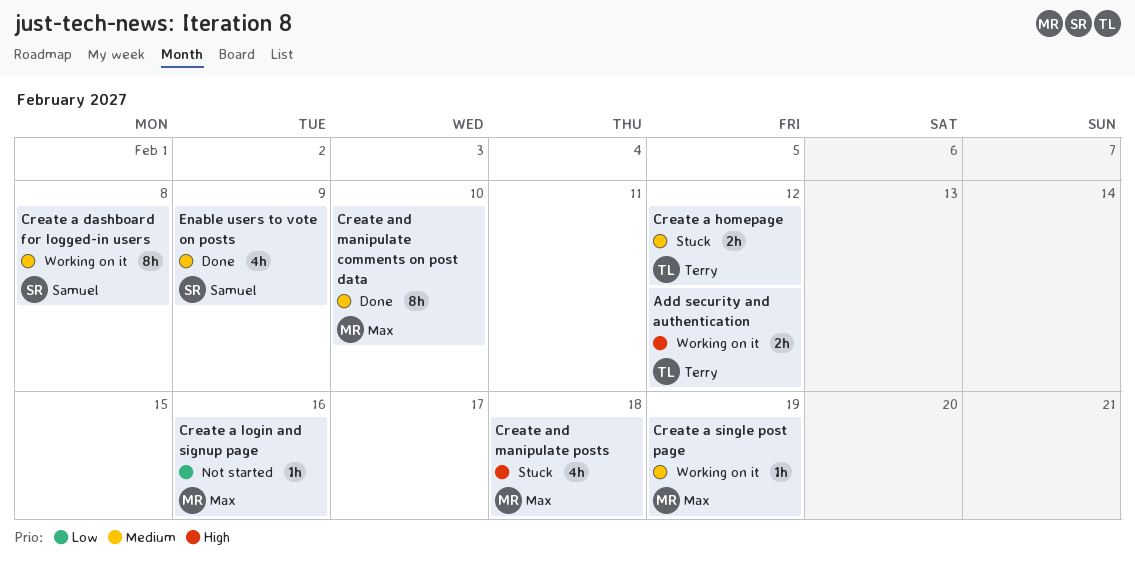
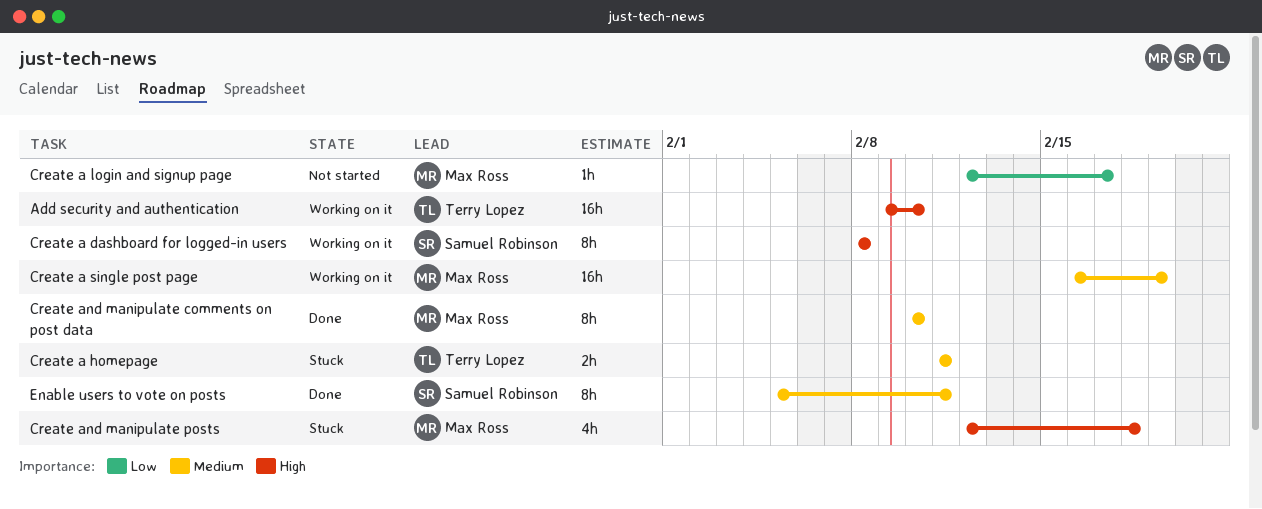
Add security and authentication, estimate: 2h -> 16h
Add security and authentication, due: Feb 12 -> Feb 10
Create a dashboard for logged-in users, priority: Medium -> High
Create a homepage, due: Feb 12 -> Feb 11
Create a login and signup page, due: Feb 16 -> Feb 17
Create a single post page, estimate: 1h -> 16h
Enable users to vote on posts, estimate: 4h -> 8h
Enable users to vote on posts, due: Feb 9 -> Feb 11

